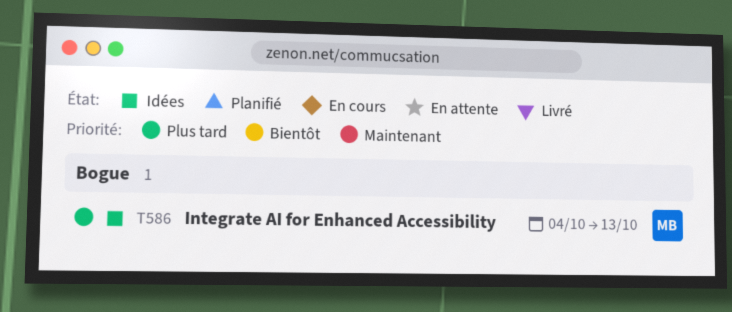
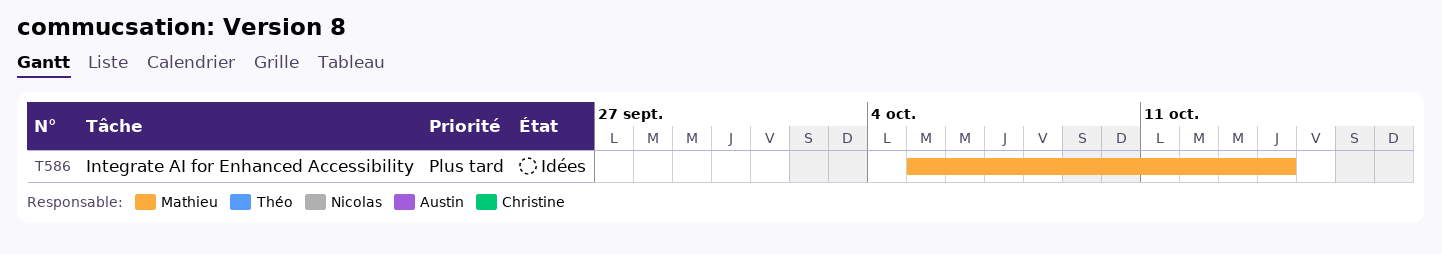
T586, start: Oct 4 -> Oct 5
T586, due: Oct 13 -> Oct 14

